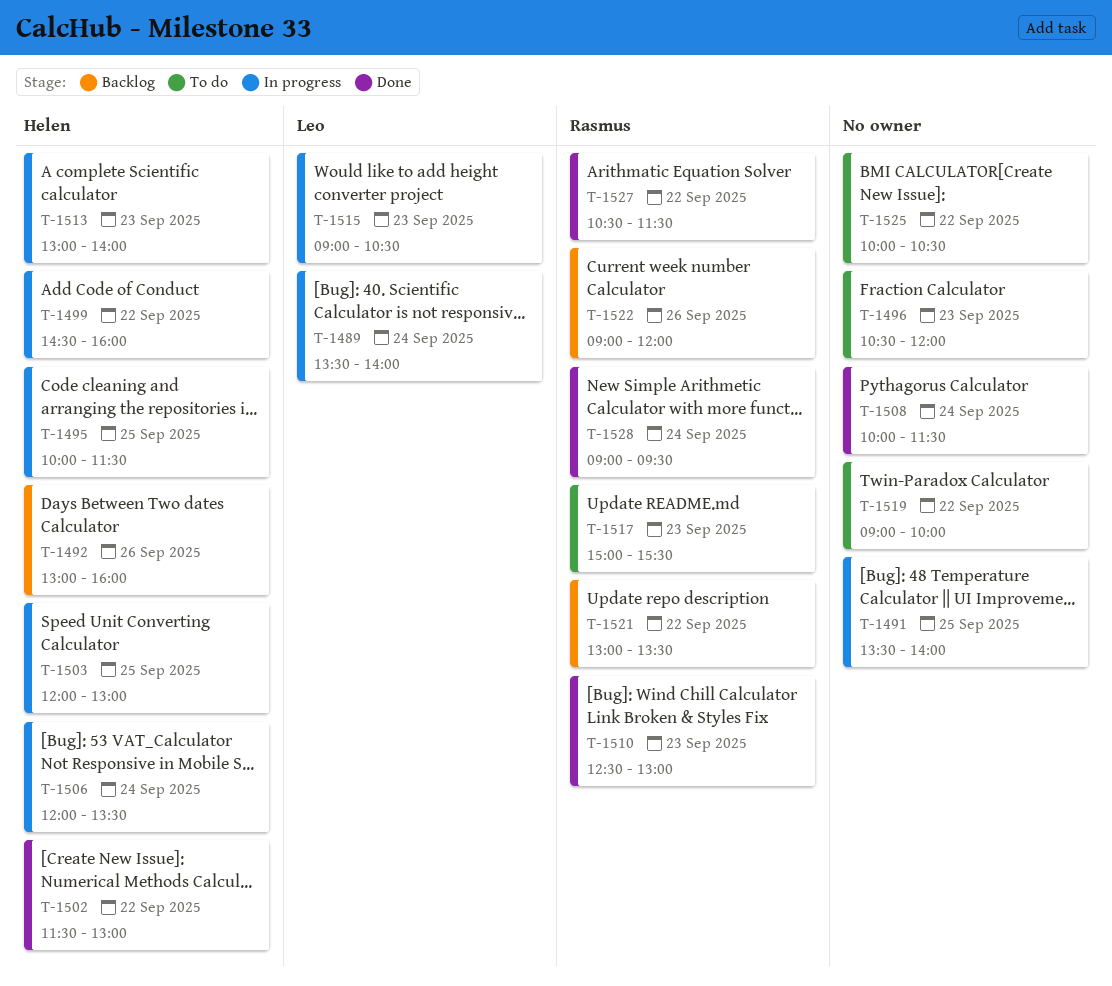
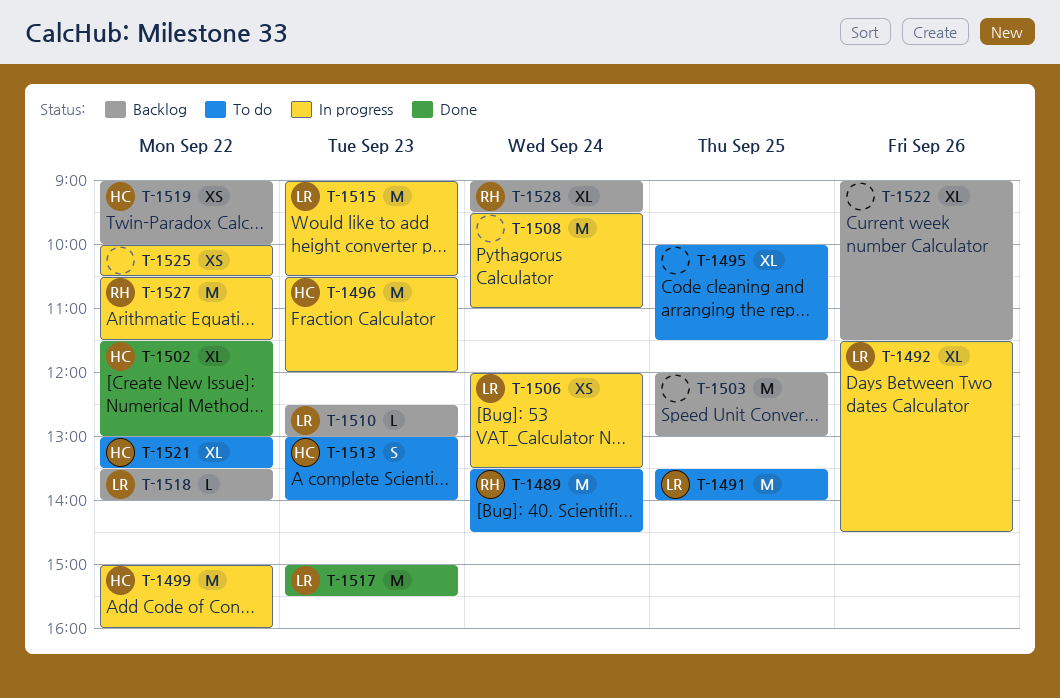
T-1489, status: In progress -> To do
T-1489, owner: Leo -> Rasmus
T-1489, ends: 14:00 -> 14:30
T-1491, status: In progress -> To do
T-1491, owner: none -> Leo
T-1492, status: Backlog -> In progress
T-1492, owner: Helen -> Leo
T-1492, begins: 13:00 -> 11:30
T-1492, ends: 16:00 -> 14:30
T-1495, status: In progress -> To do
T-1495, owner: Helen -> none
T-1496, status: To do -> In progress
T-1496, owner: none -> Helen
T-1499, begins: 14:30 -> 15:00
T-1503, status: In progress -> Backlog
T-1503, owner: Helen -> none
T-1506, owner: Helen -> Leo
T-1508, status: Done -> In progress
T-1508, begins: 10:00 -> 09:30
T-1508, ends: 11:30 -> 11:00
T-1510, status: Done -> Backlog
T-1510, owner: Rasmus -> Leo
T-1513, status: In progress -> To do
T-1517, status: To do -> Done
T-1517, owner: Rasmus -> Leo
T-1518: none -> present
T-1519, status: To do -> Backlog
T-1519, owner: none -> Helen
T-1521, status: Backlog -> To do
T-1521, owner: Rasmus -> Helen
T-1522, owner: Rasmus -> none
T-1522, ends: 12:00 -> 11:30
T-1525, status: To do -> In progress
T-1527, status: Done -> In progress
T-1528, status: Done -> Backlog

